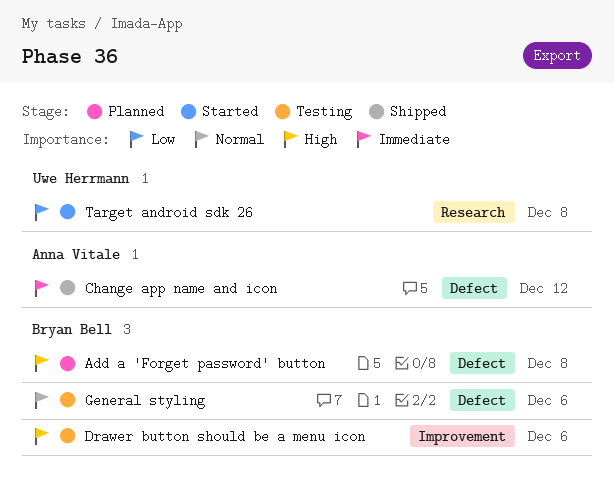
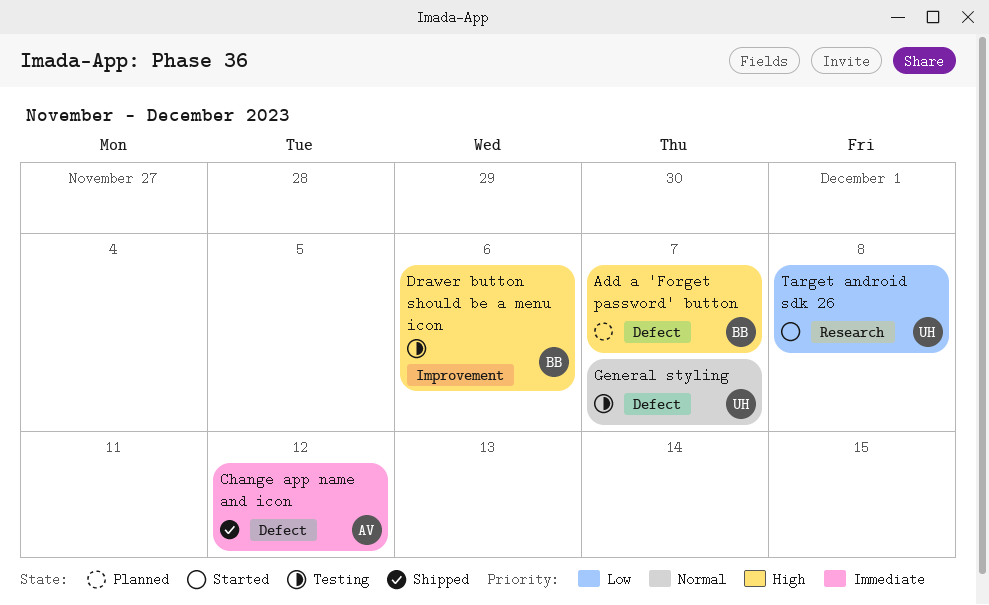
Add a 'Forget password' button, due: Dec 8 -> Dec 7
General styling, owner: Bryan Bell -> Uwe Herrmann
General styling, due: Dec 6 -> Dec 7

